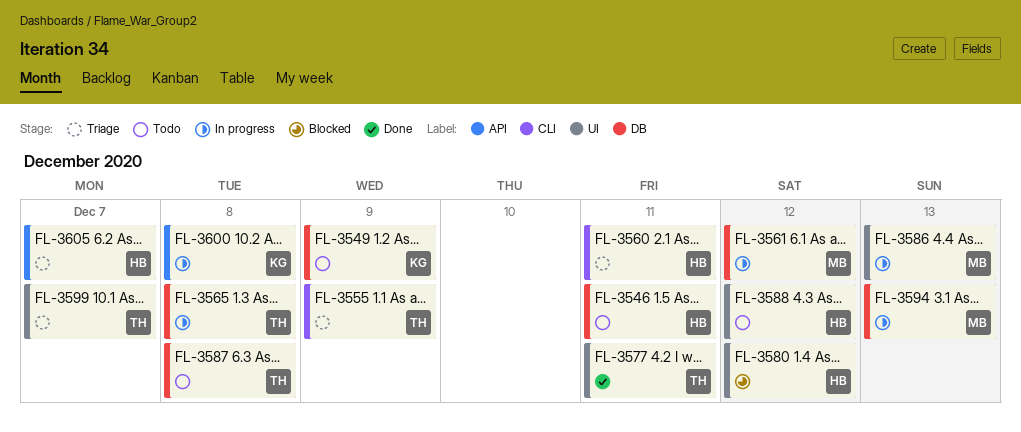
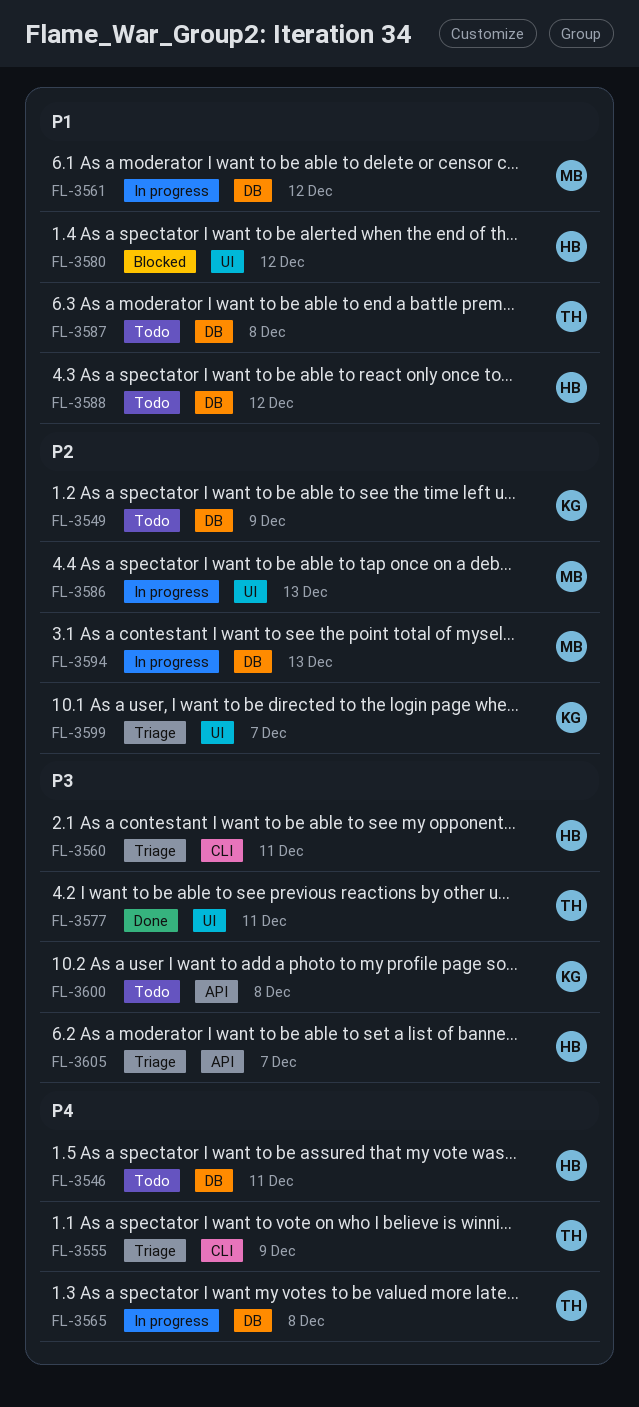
FL-3588, label: UI -> DB
FL-3599, owner: TH -> KG
FL-3600, status: In progress -> Todo

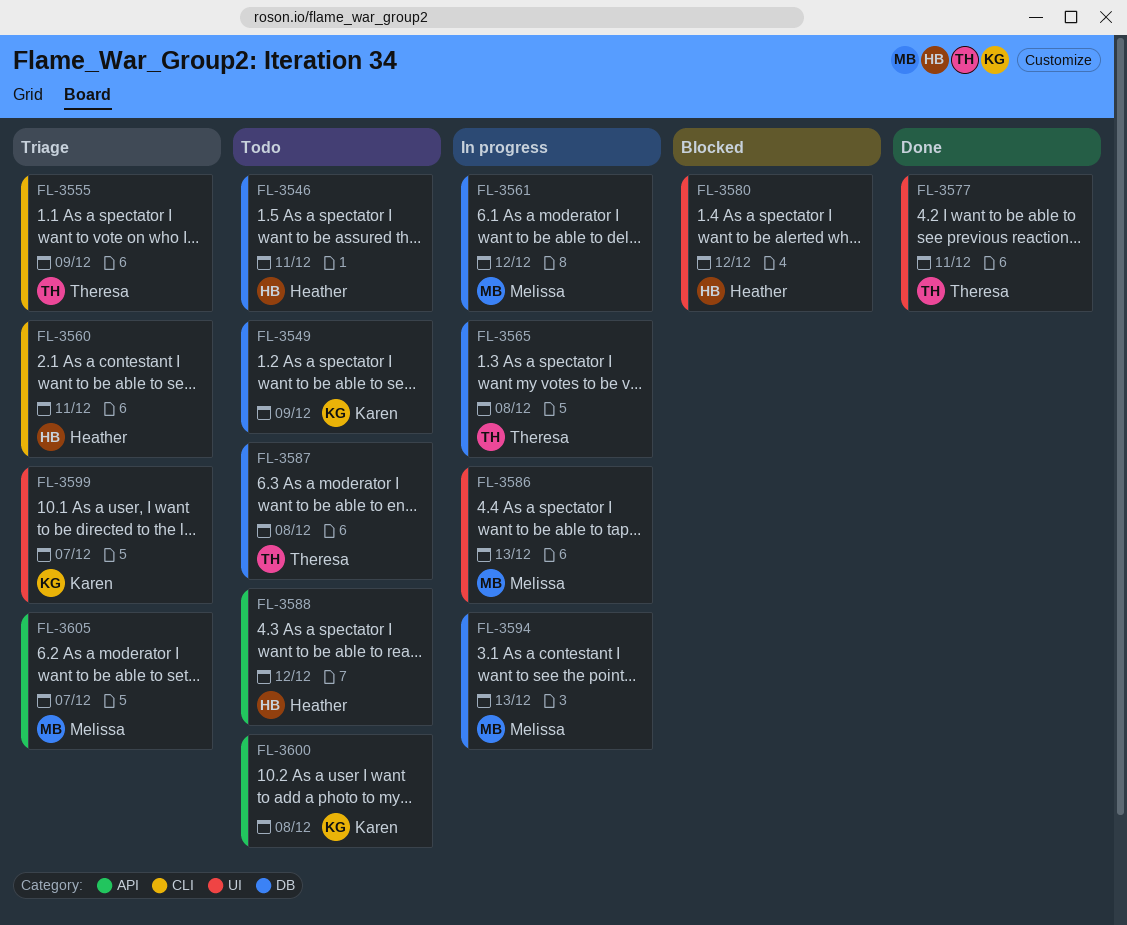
FL-3588, label: DB -> API
FL-3605, owner: Heather -> Melissa

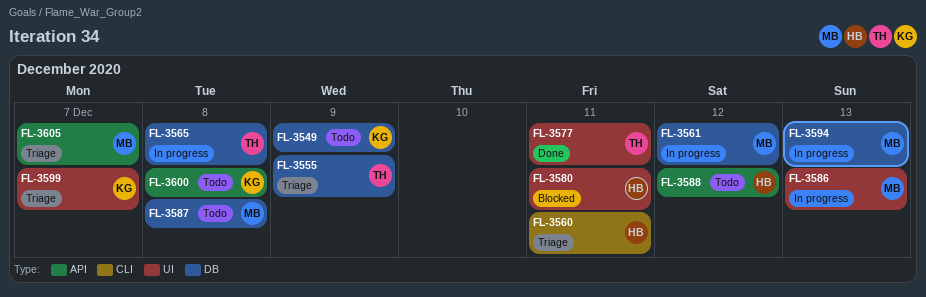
FL-3546: present -> none
FL-3555, label: CLI -> DB
FL-3580, due: Dec 12 -> Dec 11
FL-3587, owner: Theresa -> Melissa

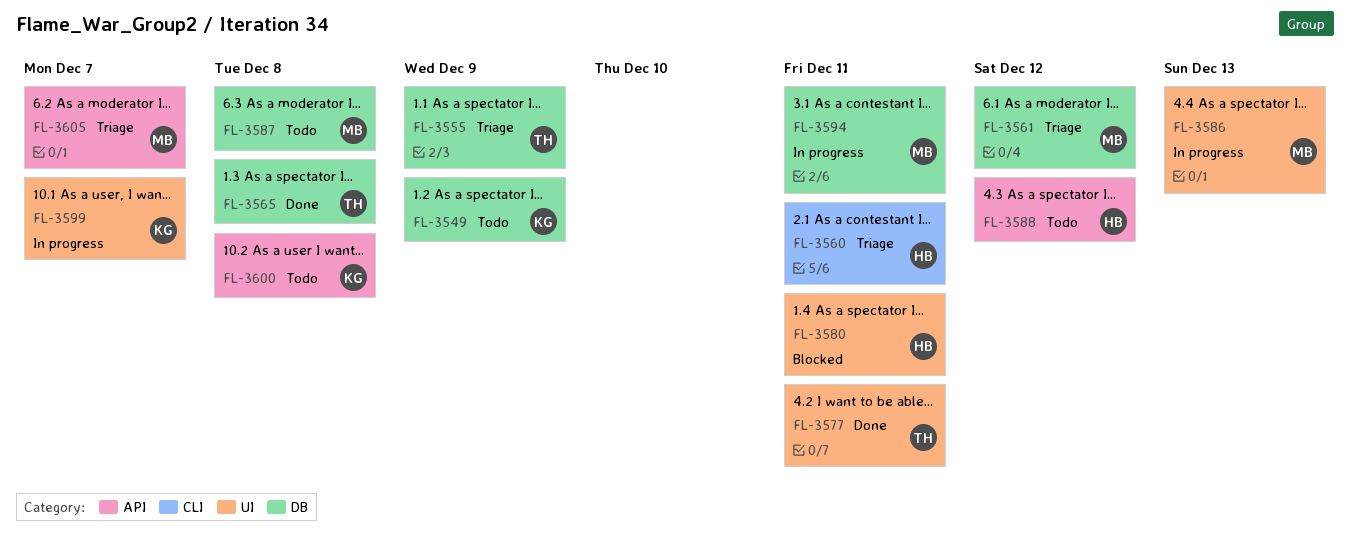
FL-3561, status: In progress -> Triage
FL-3565, status: In progress -> Done
FL-3594, due: Dec 13 -> Dec 11
FL-3599, status: Triage -> In progress

